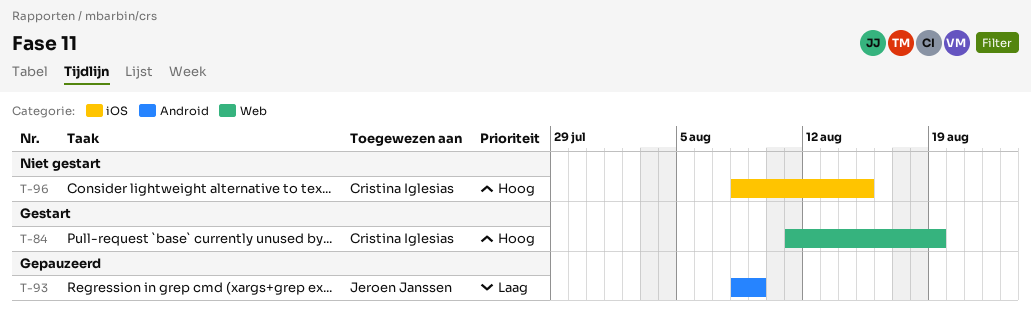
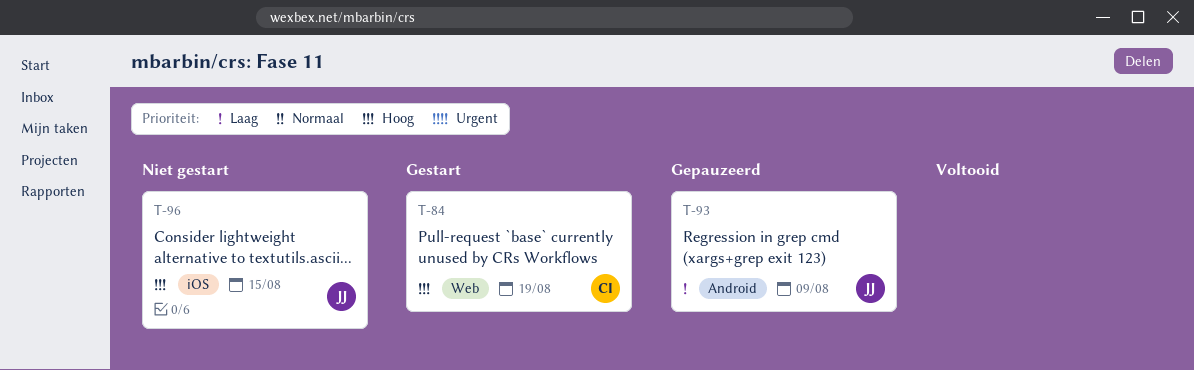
T-96, owner: Cristina Iglesias -> Jeroen Janssen

